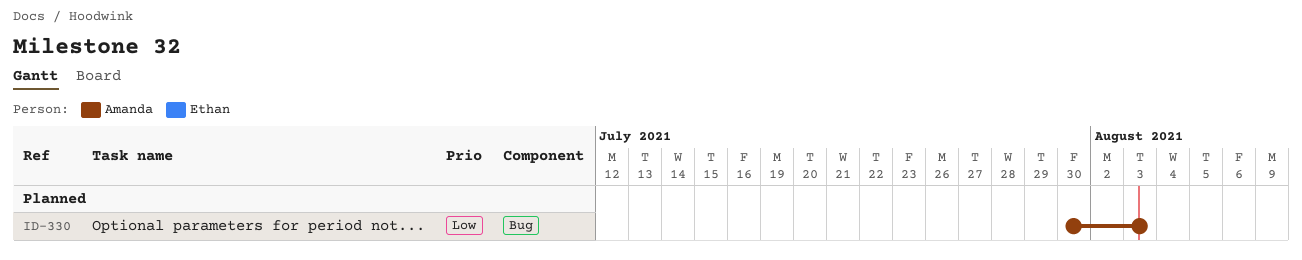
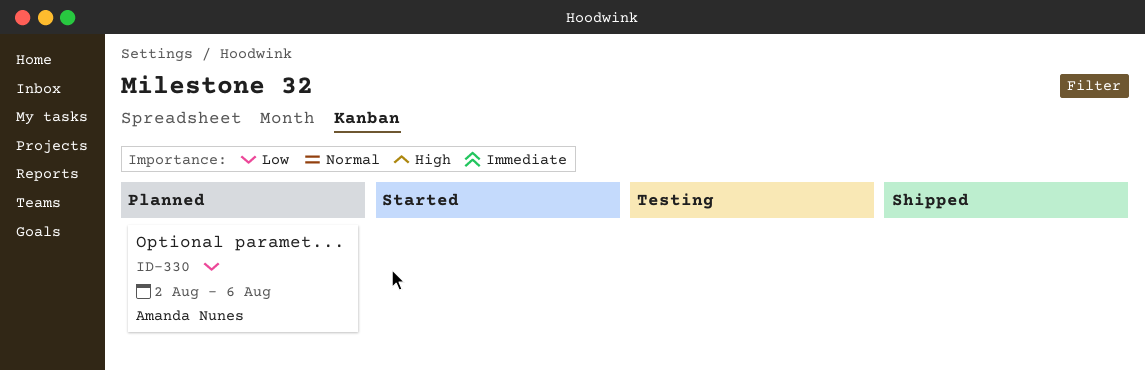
ID-330, start: Jul 30 -> Aug 2
ID-330, due: Aug 3 -> Aug 6

